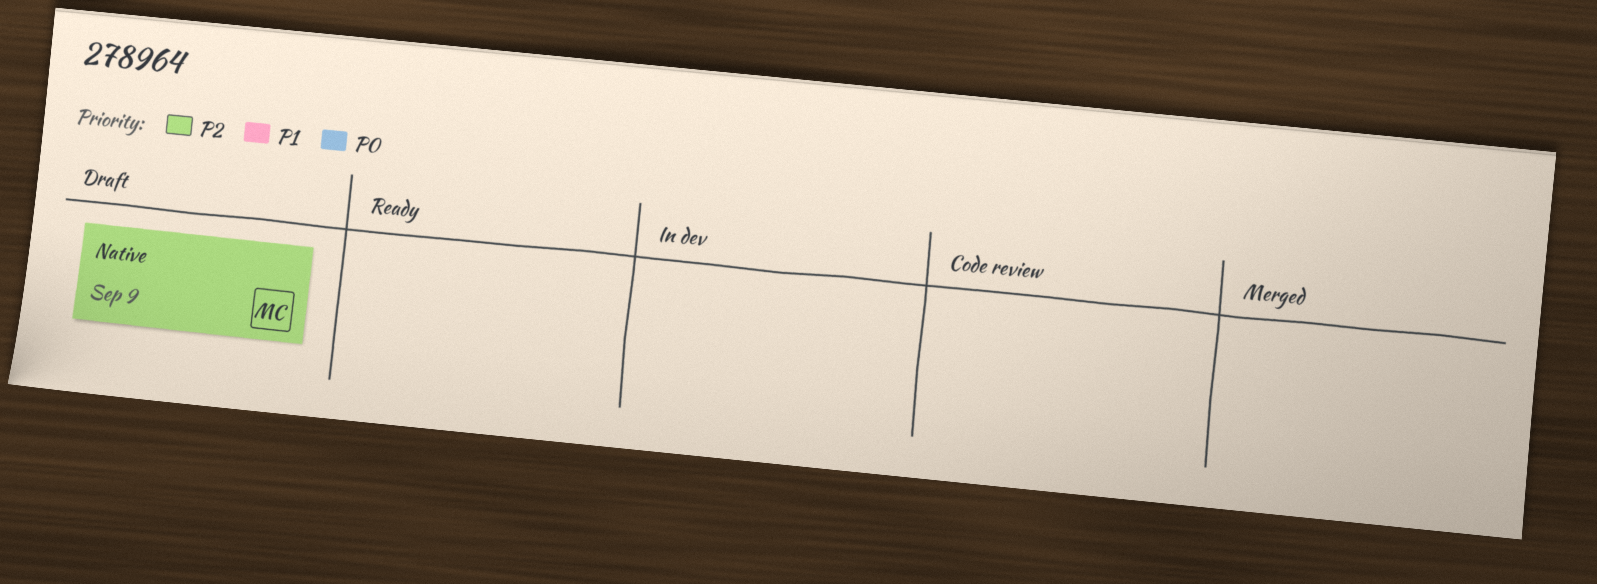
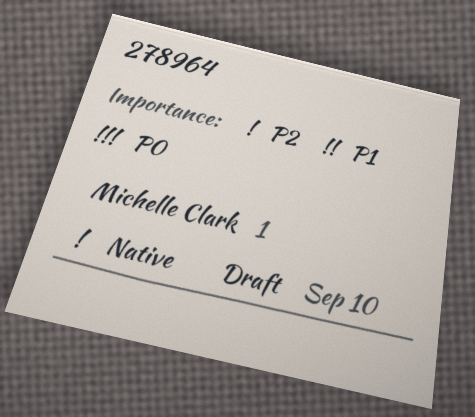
Native, due: Sep 9 -> Sep 10

